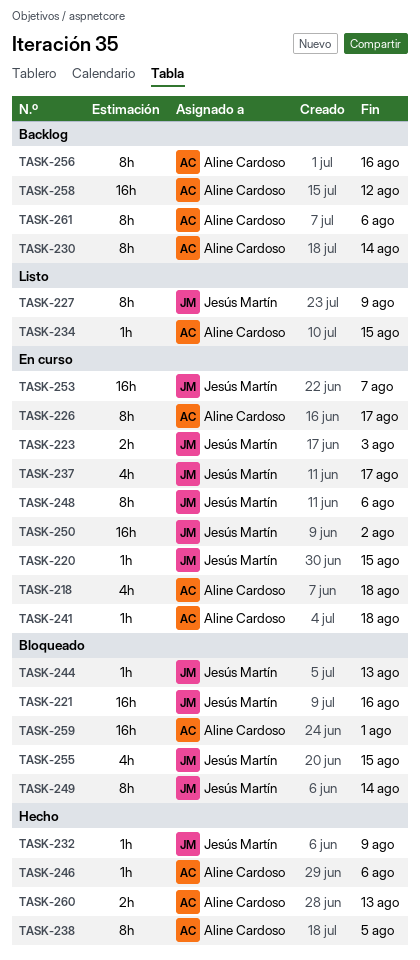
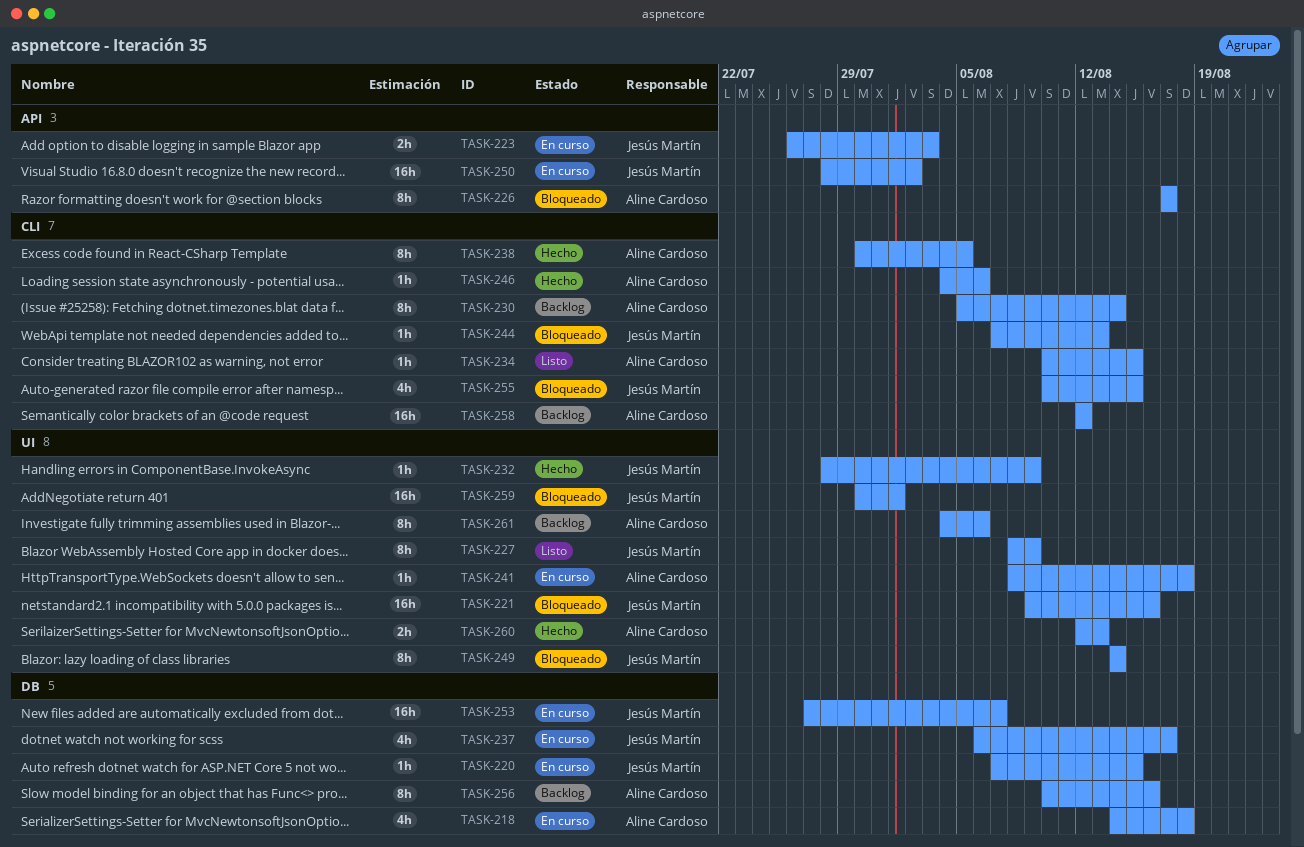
TASK-226, status: En curso -> Bloqueado
TASK-248: present -> none
TASK-259, owner: Aline Cardoso -> Jesús Martín

